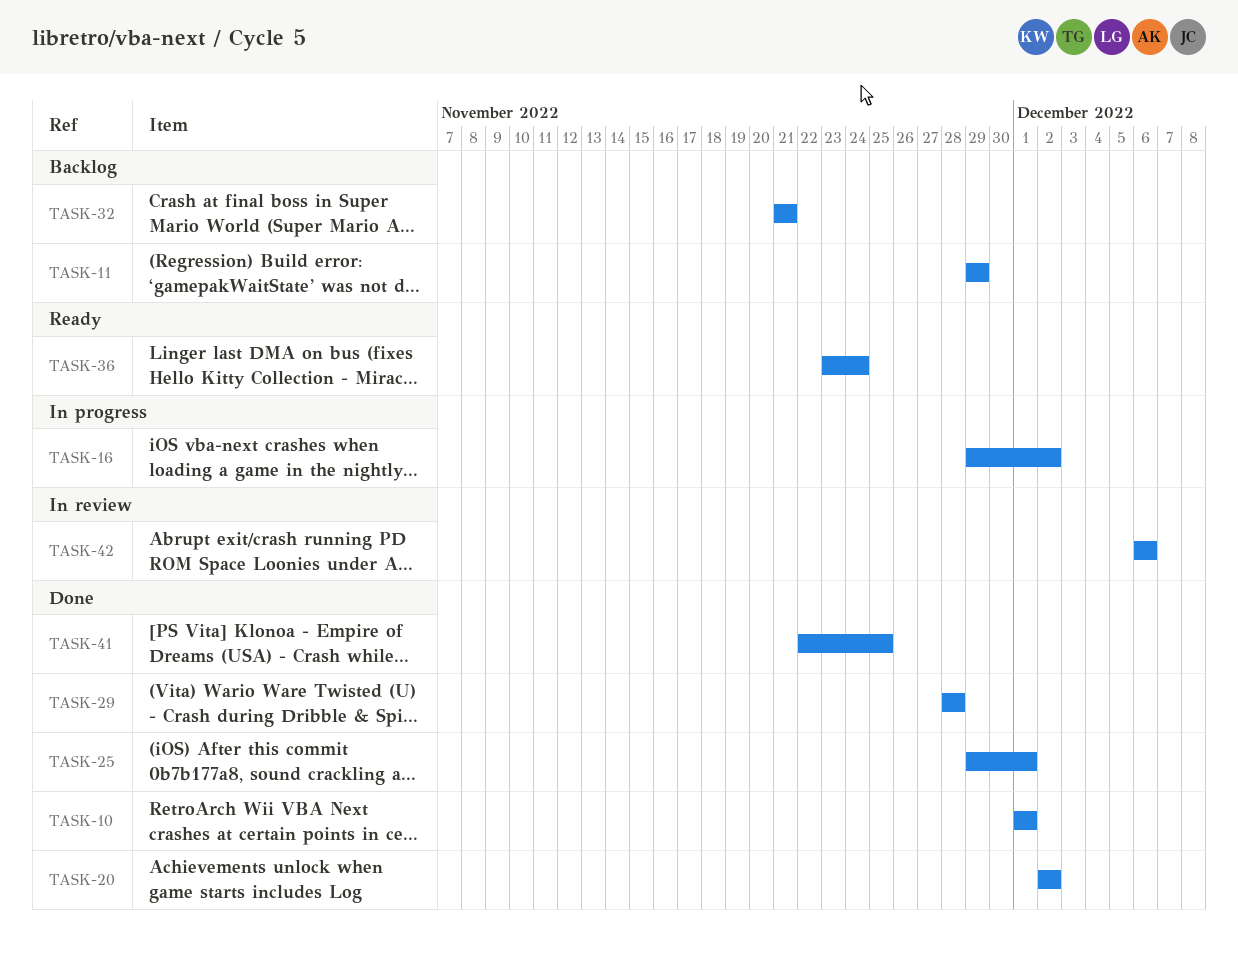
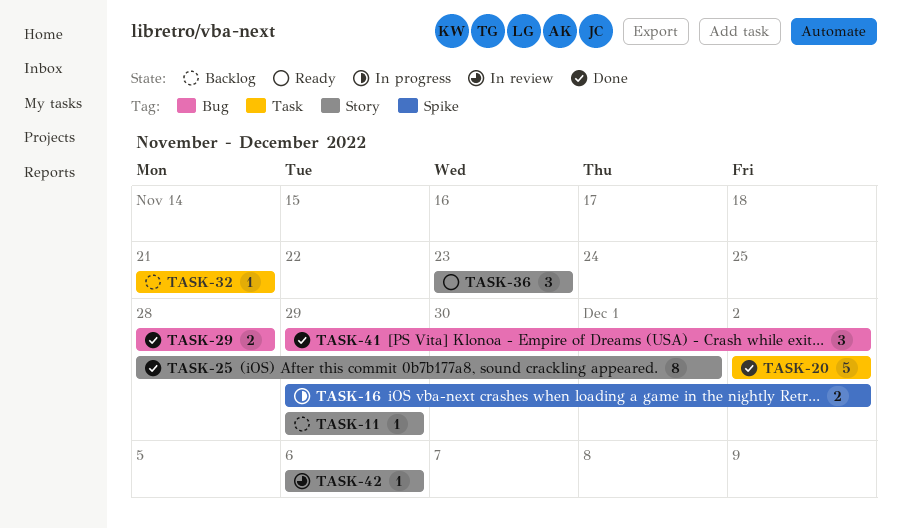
TASK-10: present -> none
TASK-25, start: Nov 29 -> Nov 28
TASK-36, due: Nov 24 -> Nov 23
TASK-41, start: Nov 22 -> Nov 29
TASK-41, due: Nov 25 -> Dec 2

